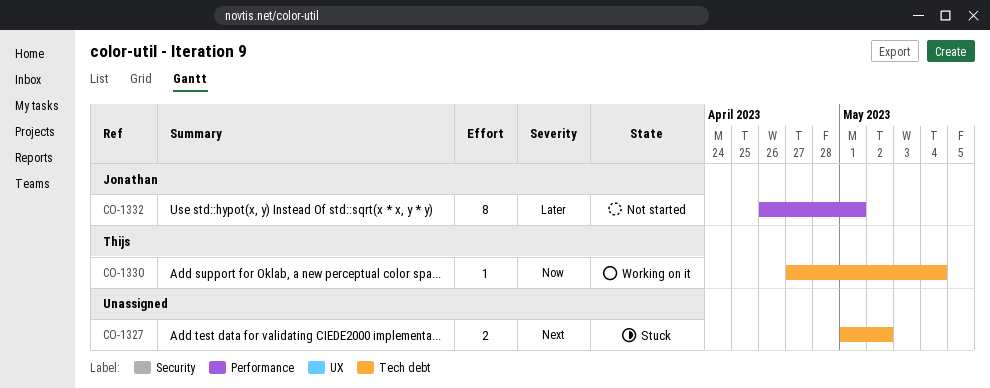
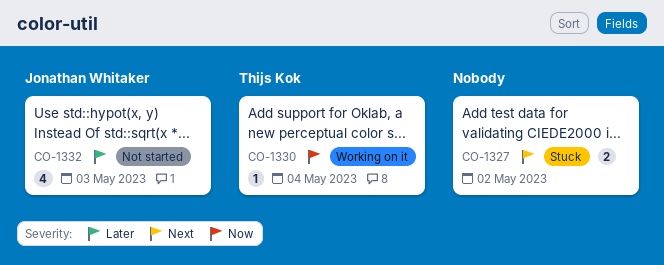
CO-1332, estimate: 8 -> 4
CO-1332, due: May 1 -> May 3

